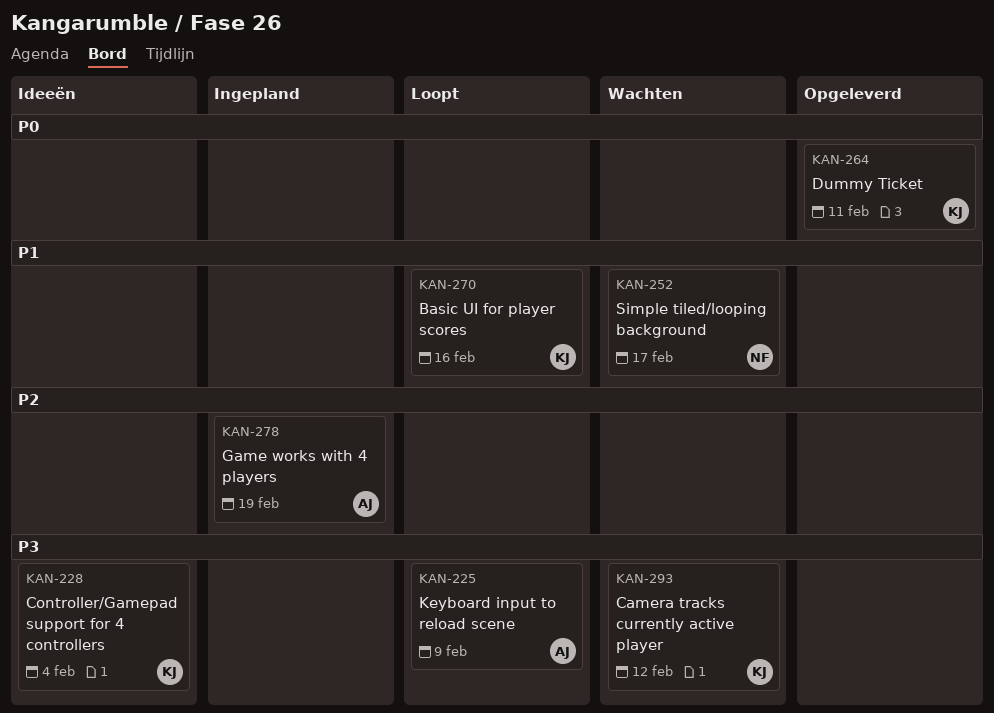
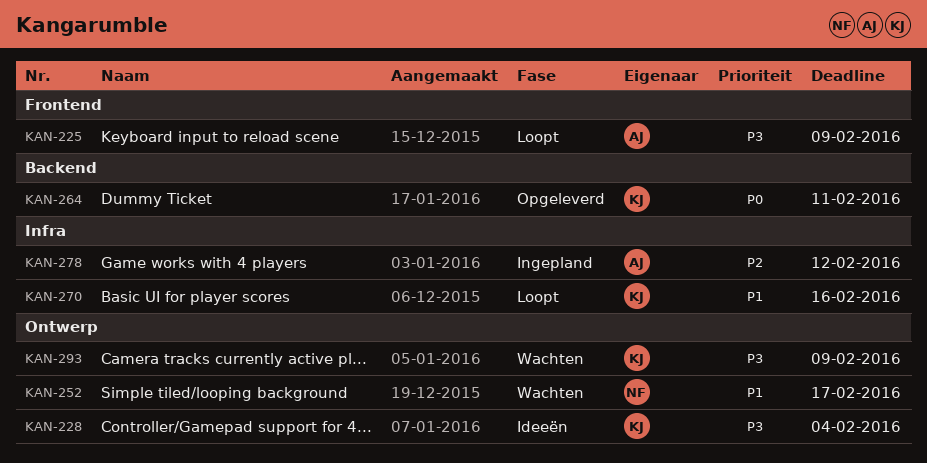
KAN-278, due: Feb 19 -> Feb 12
KAN-293, due: Feb 12 -> Feb 9

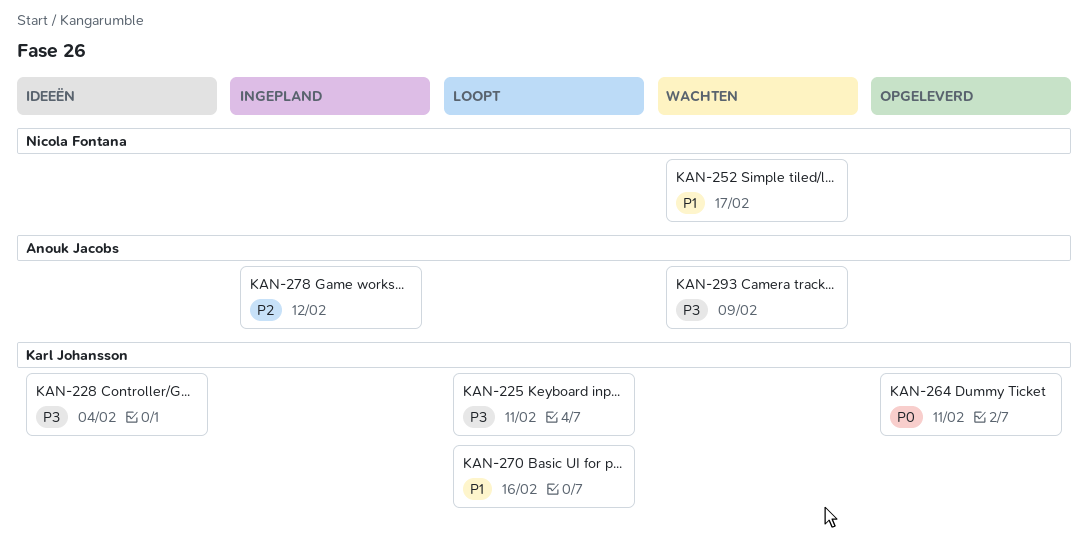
KAN-225, owner: Anouk Jacobs -> Karl Johansson
KAN-225, due: Feb 9 -> Feb 11
KAN-293, owner: Karl Johansson -> Anouk Jacobs

